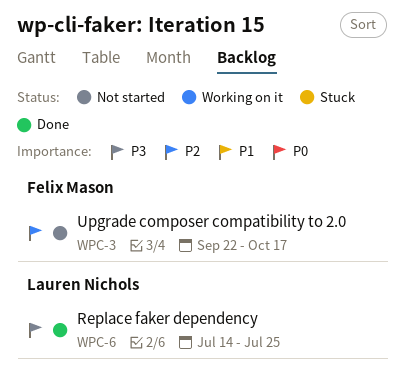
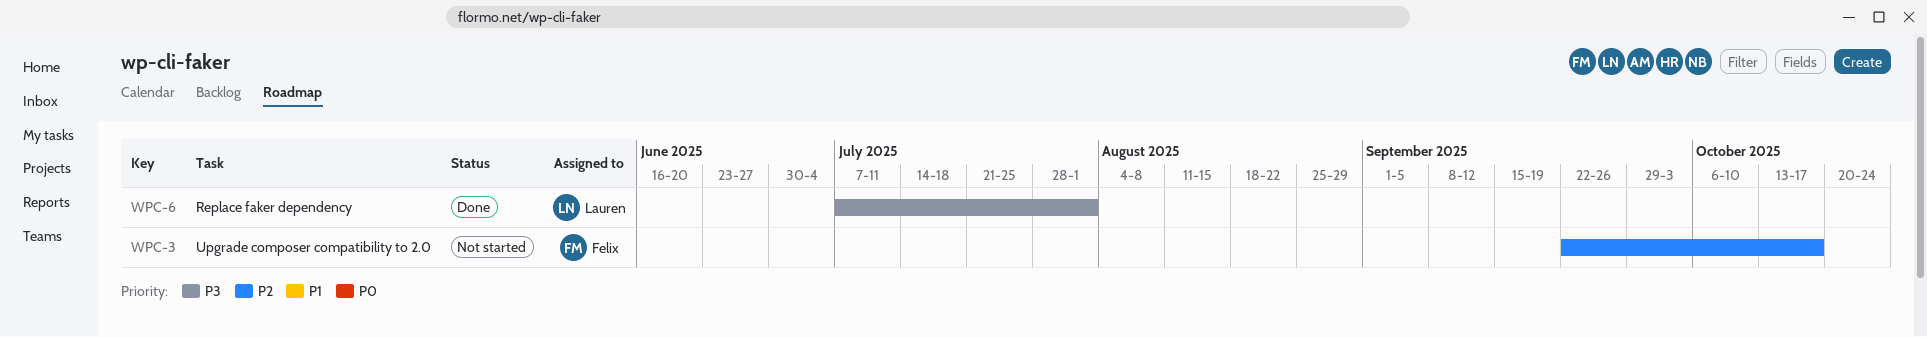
WPC-6, start: Jul 14 -> Jul 7
WPC-6, due: Jul 25 -> Aug 1

